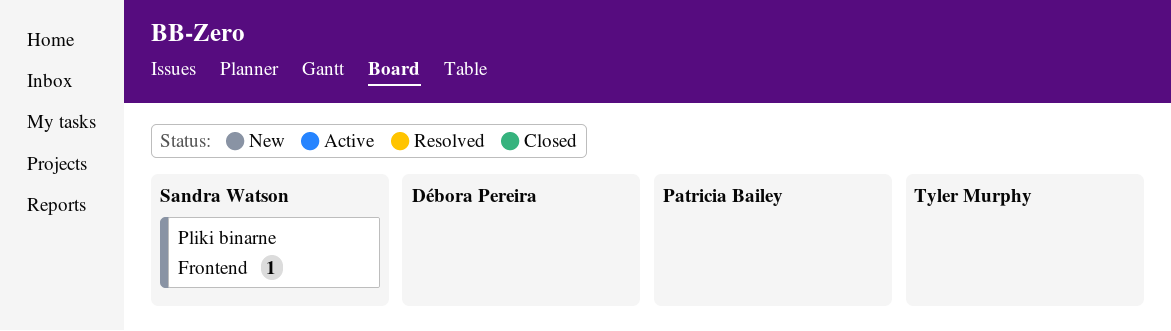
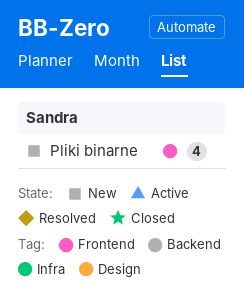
Pliki binarne, estimate: 1 -> 4

